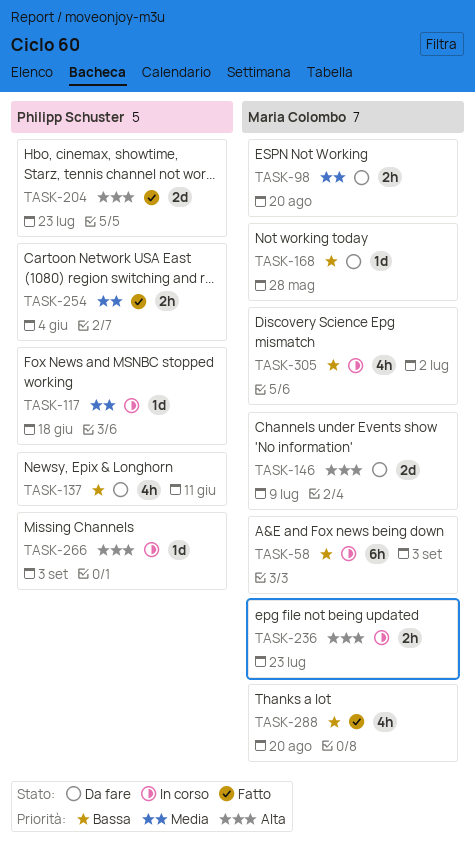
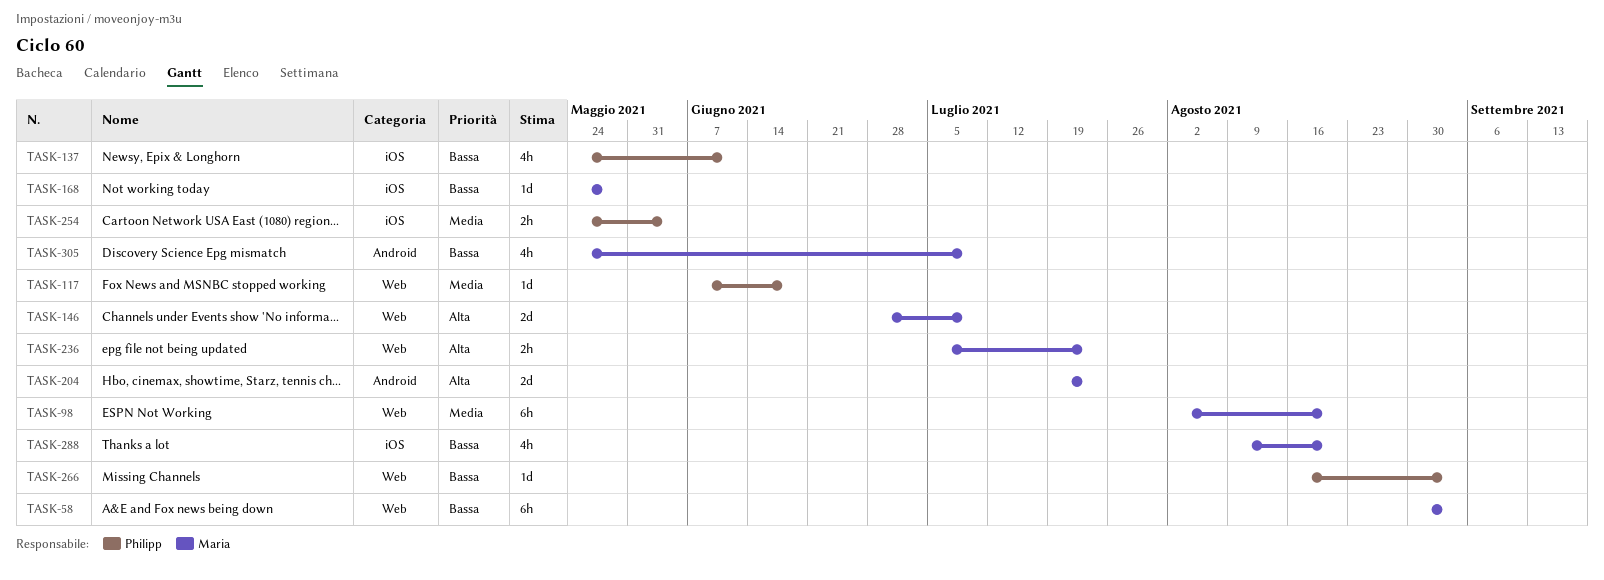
TASK-98, estimate: 2h -> 6h
TASK-204, owner: Philipp Schuster -> Maria Colombo
TASK-266, priority: Alta -> Bassa
TASK-305, due: Jul 2 -> Jul 9

